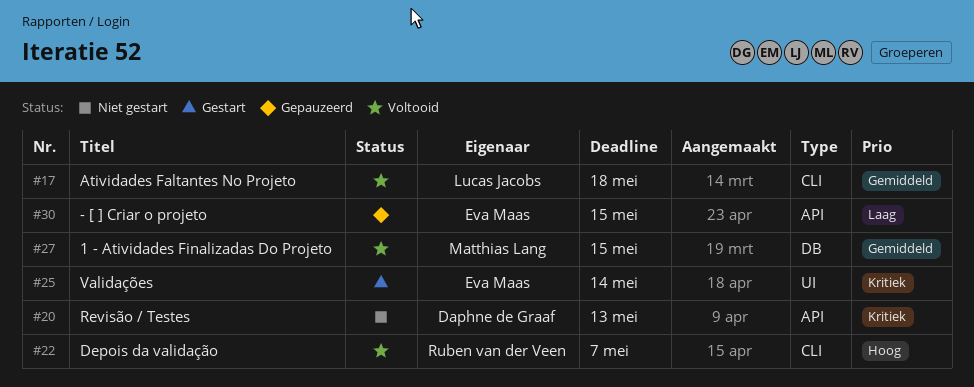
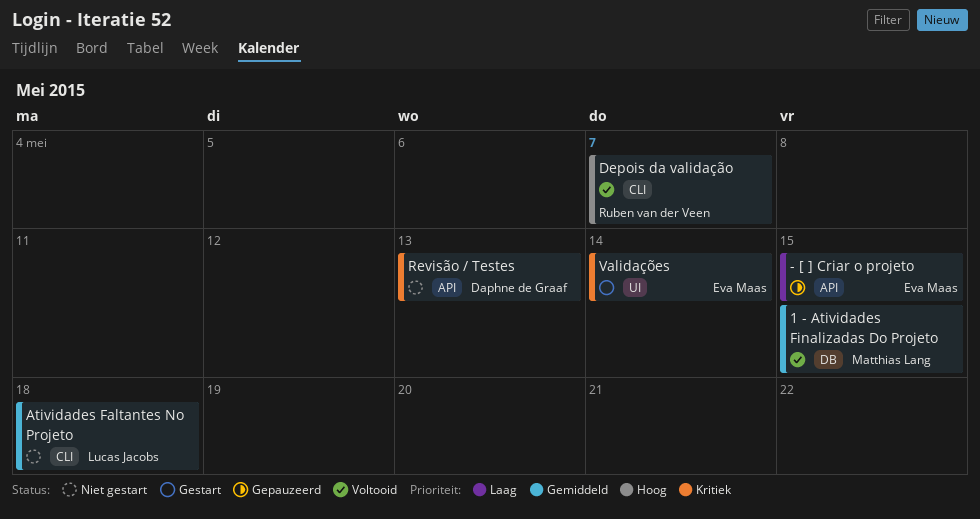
Atividades Faltantes No Projeto, status: Voltooid -> Niet gestart

